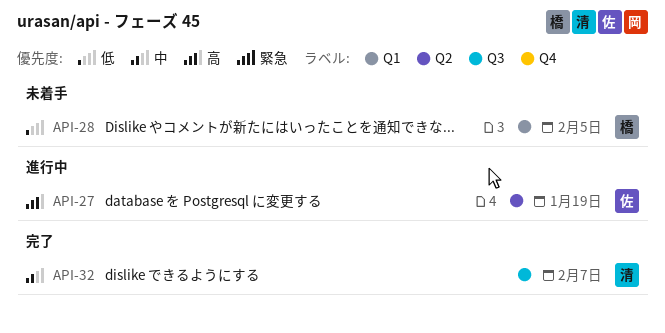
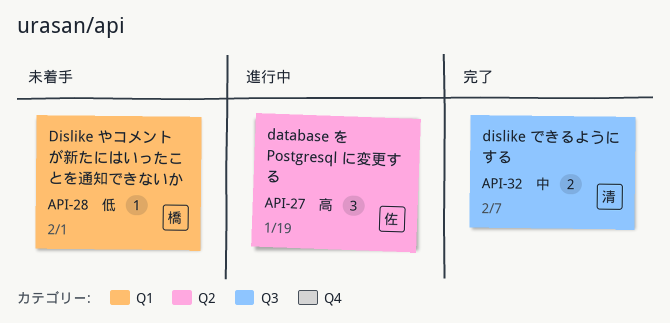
API-28, due: Feb 5 -> Feb 1

